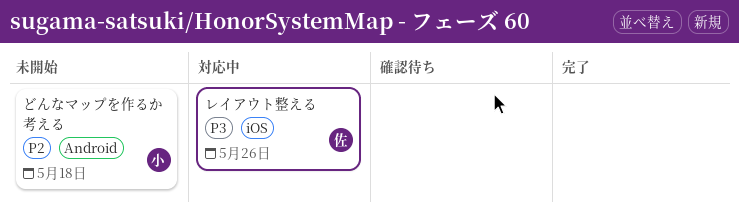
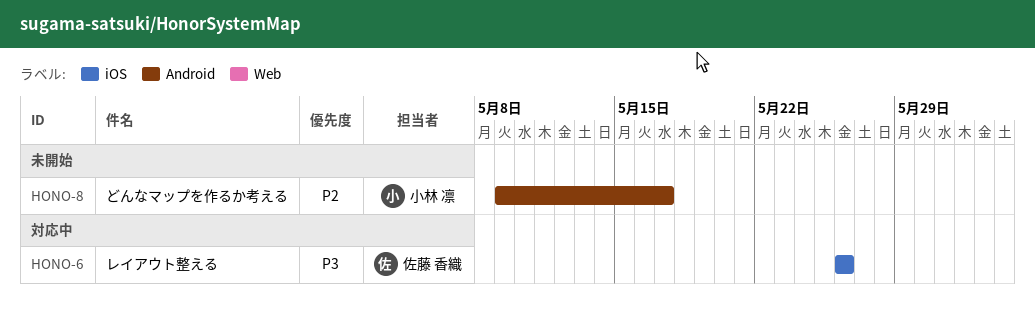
どんなマップを作るか考える, due: May 18 -> May 17

